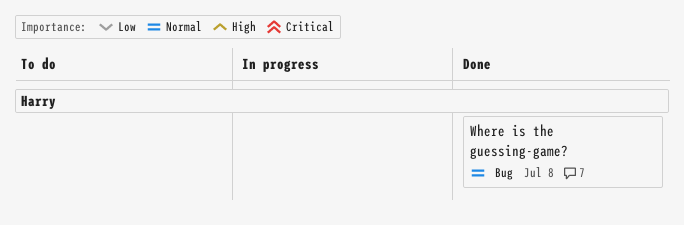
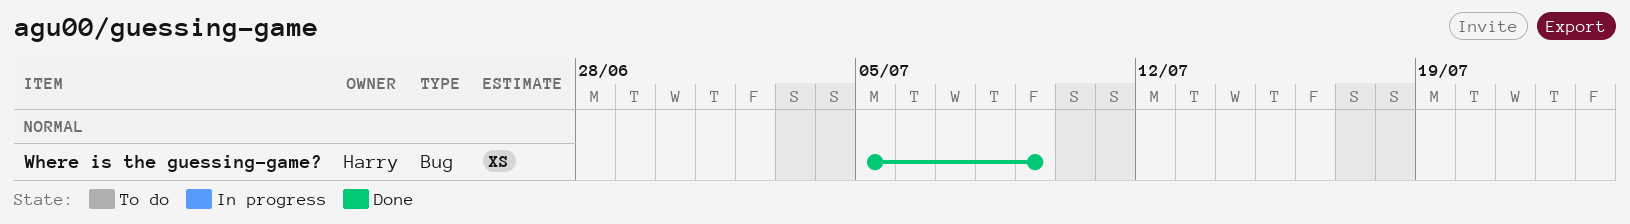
Where is the guessing-game?, due: Jul 8 -> Jul 9

